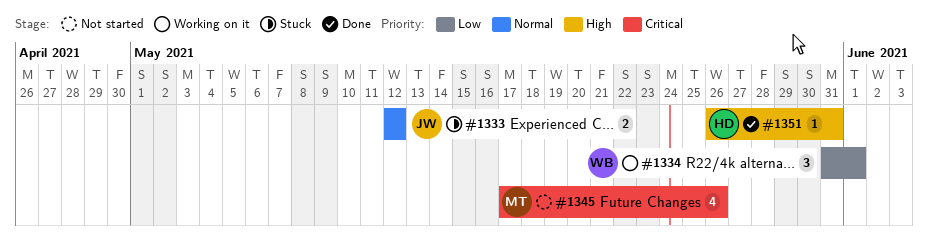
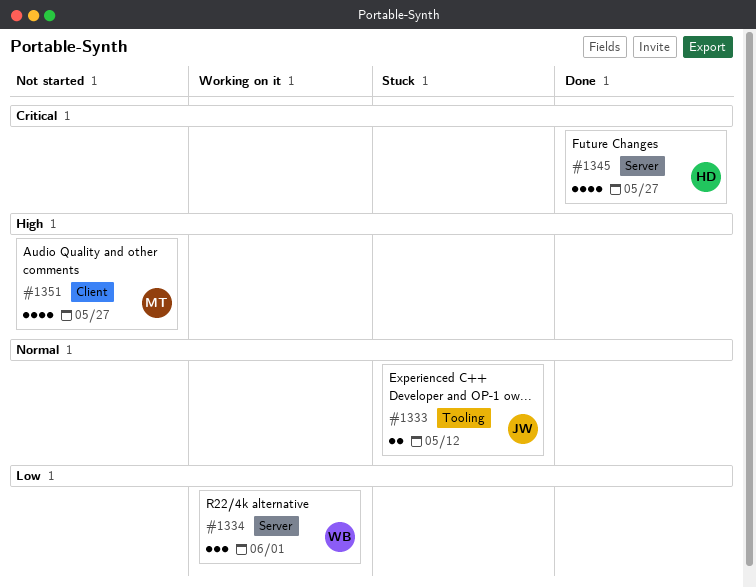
#1345, status: Not started -> Done
#1345, owner: MT -> HD
#1345, due: May 26 -> May 27
#1351, status: Done -> Not started
#1351, owner: HD -> MT
#1351, estimate: 1 -> 4
#1351, due: May 31 -> May 27

